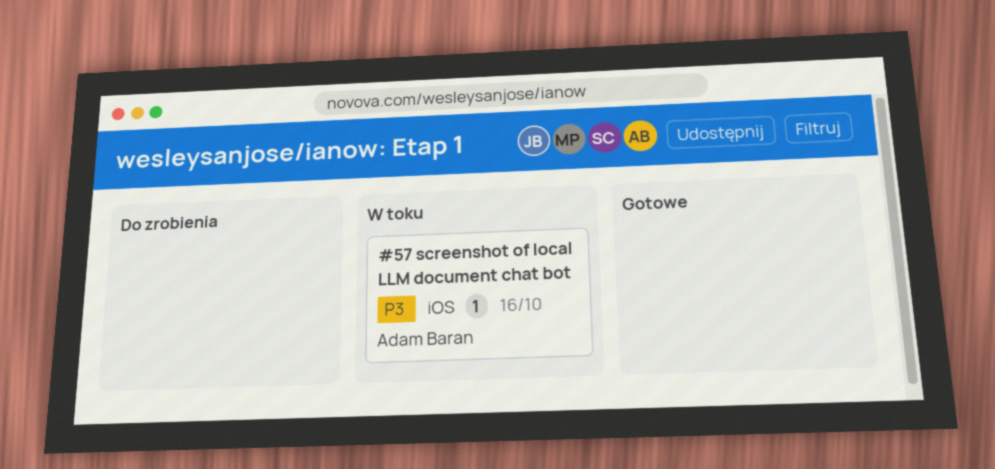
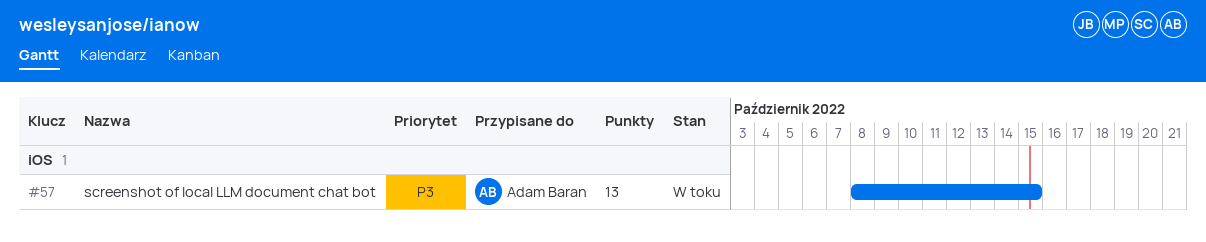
#57, estimate: 1 -> 13
#57, due: Oct 16 -> Oct 15

